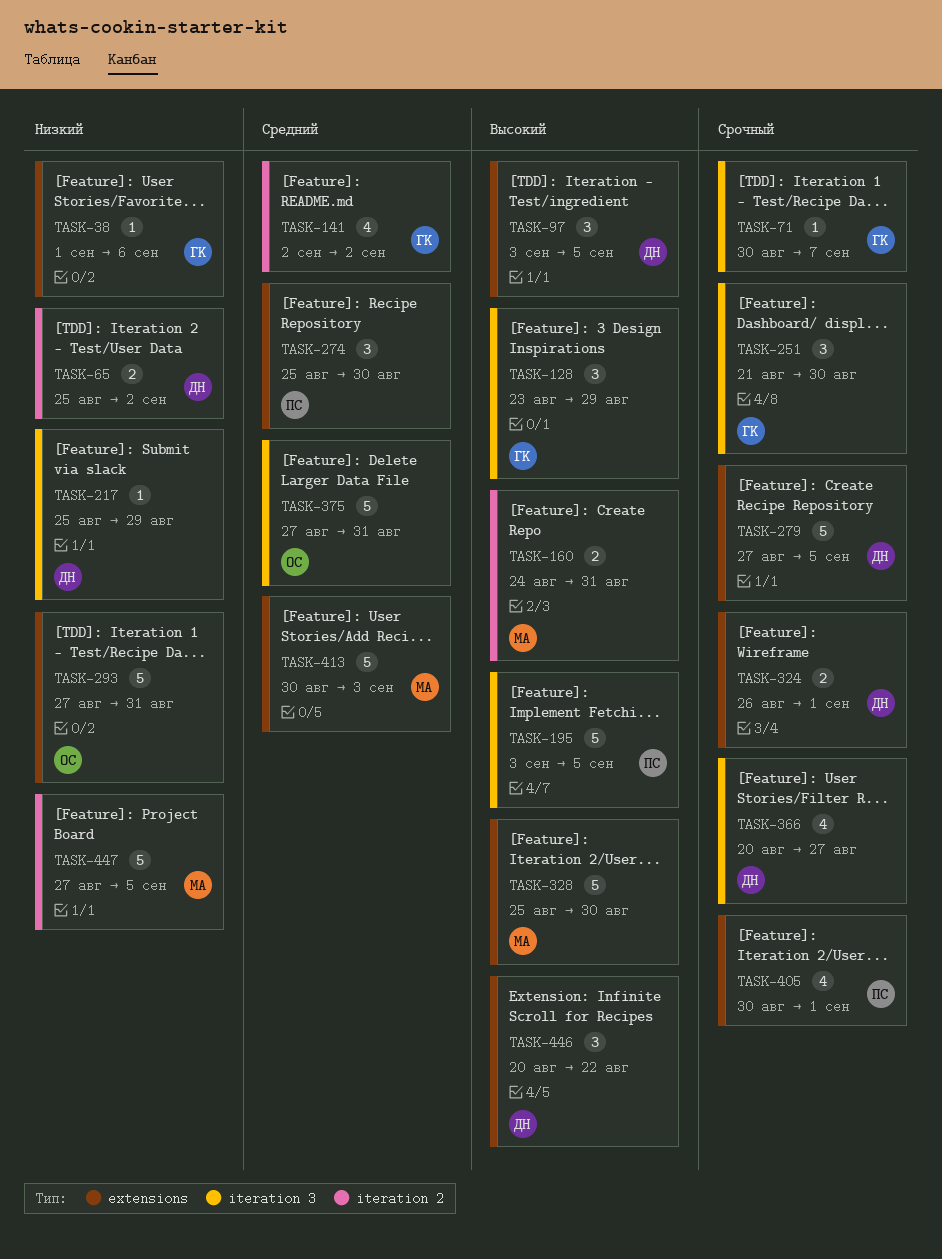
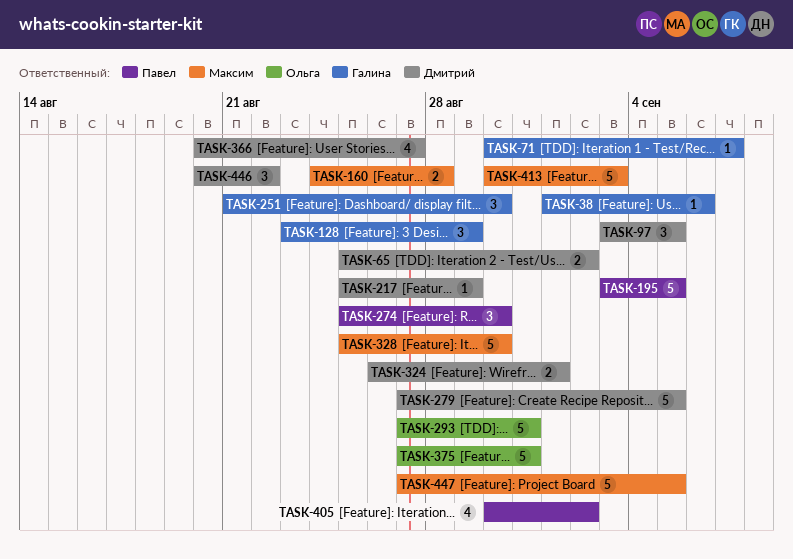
TASK-141: present -> none
TASK-160, due: Aug 31 -> Aug 28
TASK-405, due: Sep 1 -> Sep 2

